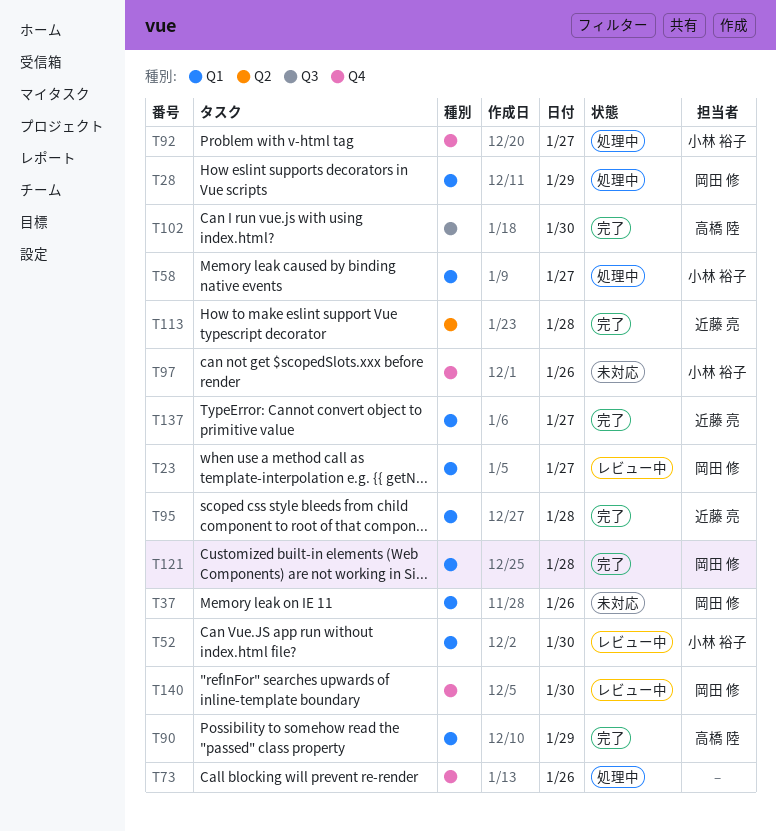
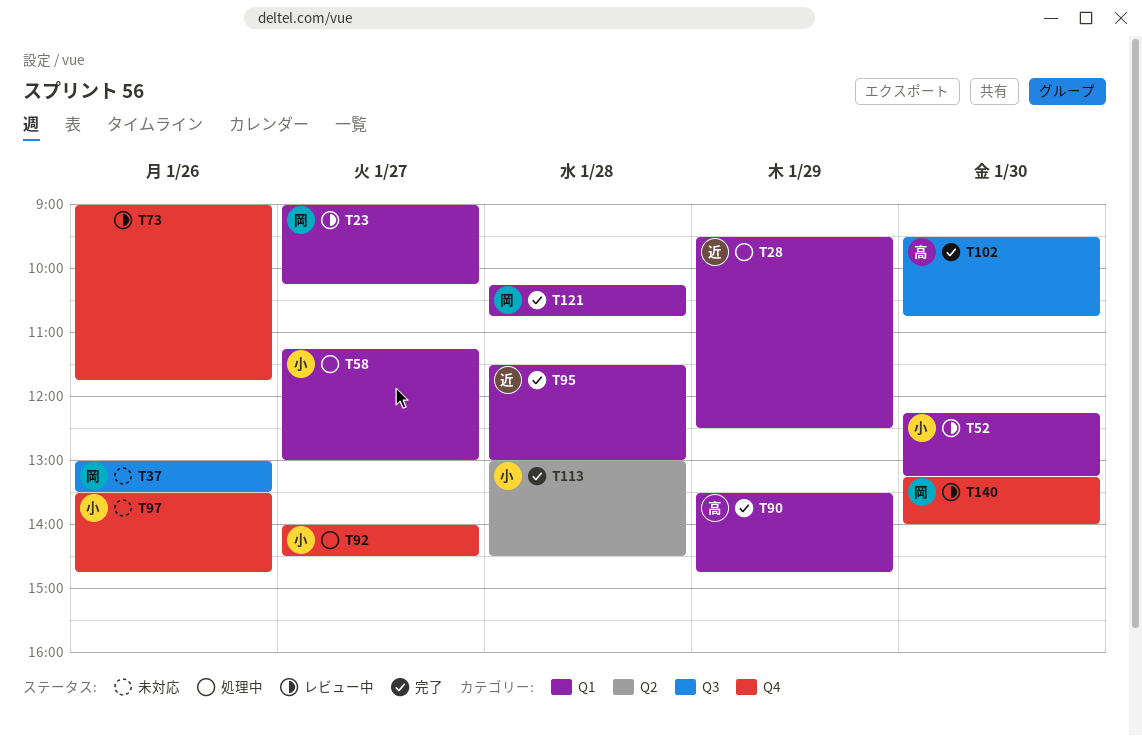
T28, owner: 岡田 修 -> 近藤 亮
T37, label: Q1 -> Q3
T73, status: 処理中 -> レビュー中
T113, owner: 近藤 亮 -> 小林 裕子
T137: present -> none

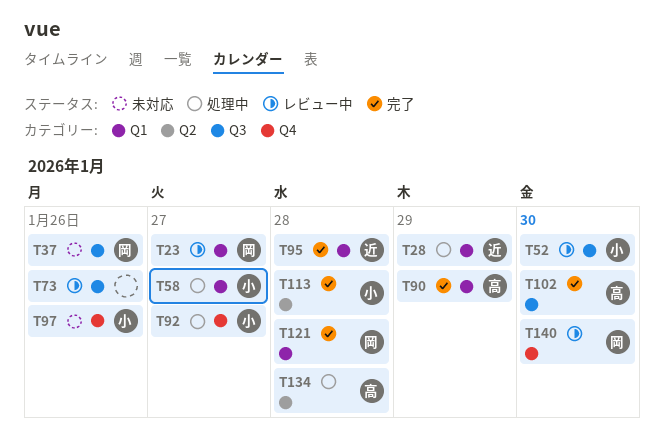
T52, label: Q1 -> Q3
T73, label: Q4 -> Q3
T134: none -> present

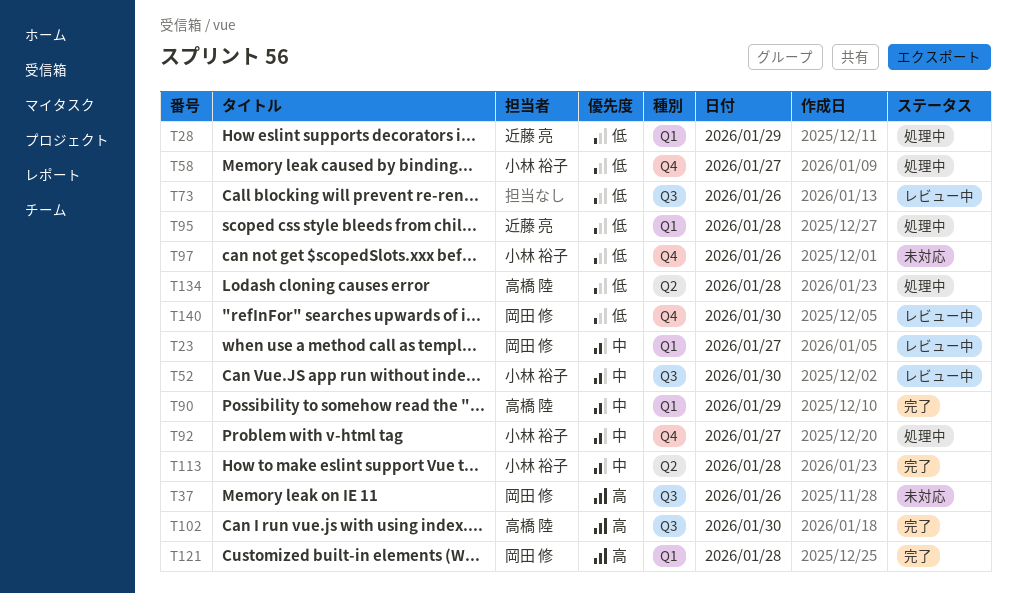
T58, label: Q1 -> Q4
T95, status: 完了 -> 処理中

